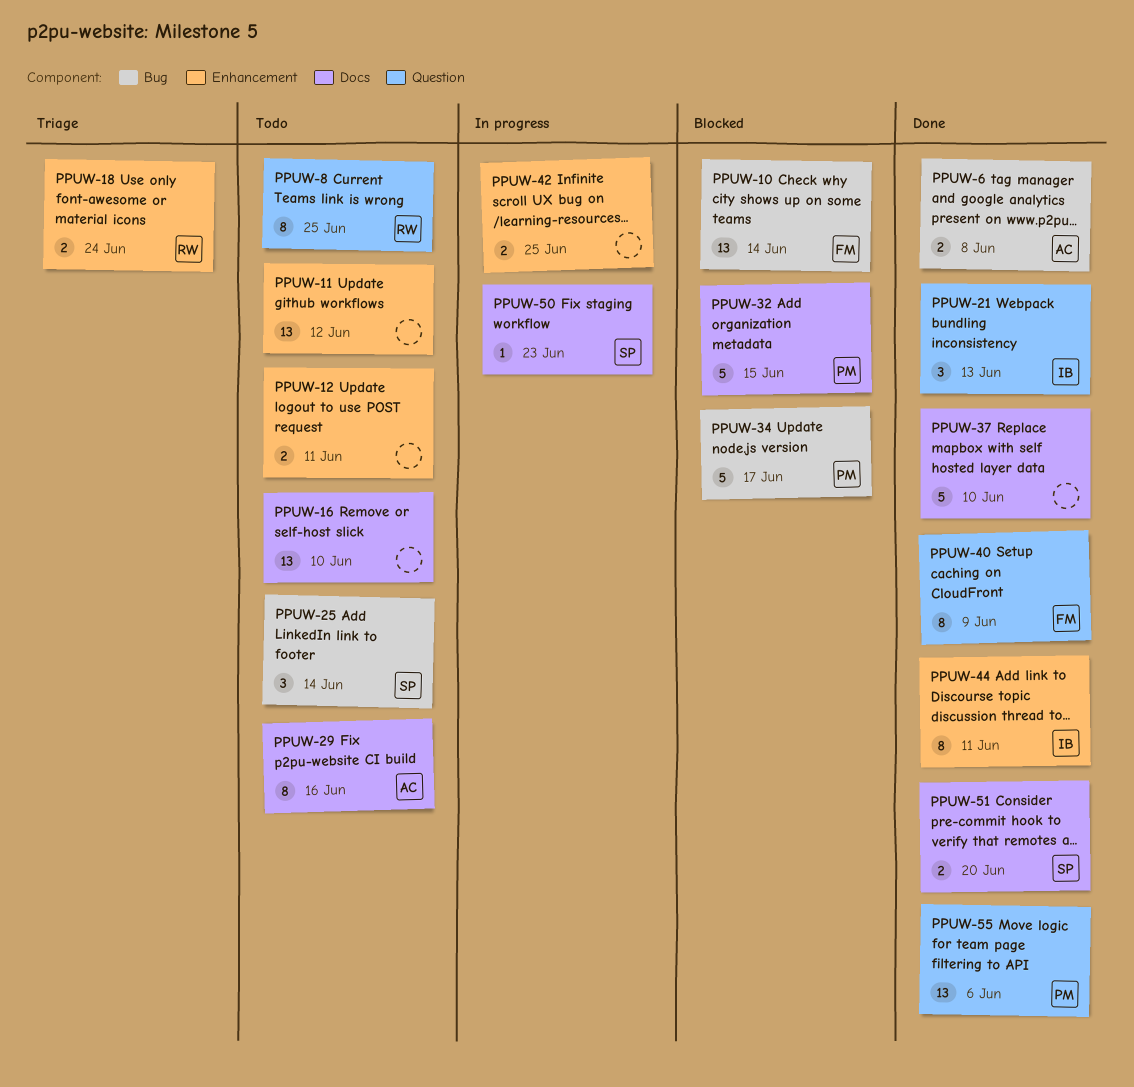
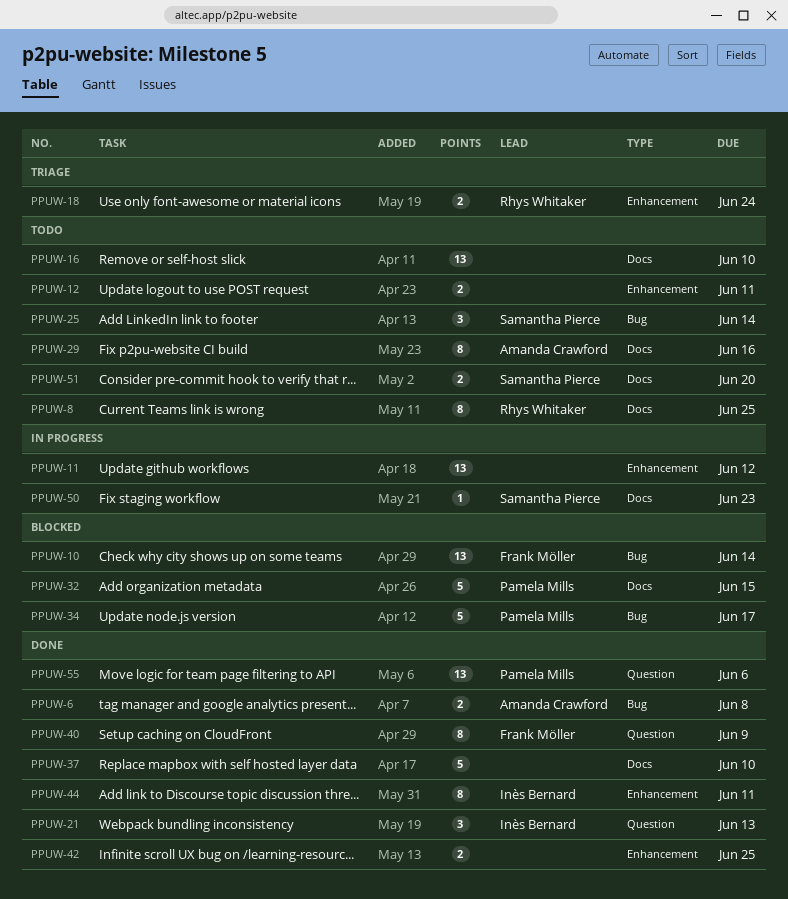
PPUW-8, label: Question -> Docs
PPUW-11, status: Todo -> In progress
PPUW-42, status: In progress -> Done
PPUW-51, status: Done -> Todo

